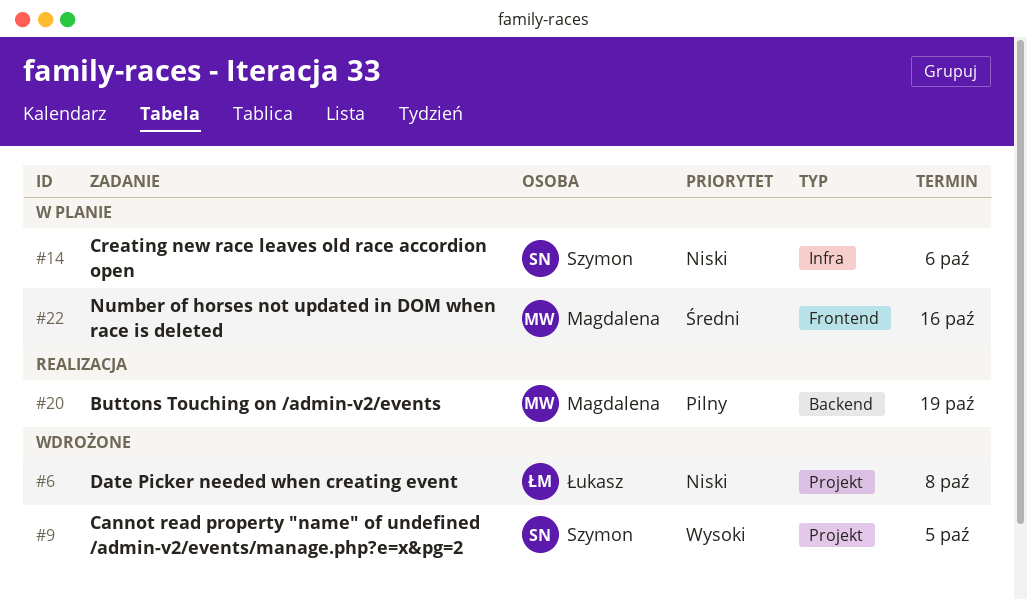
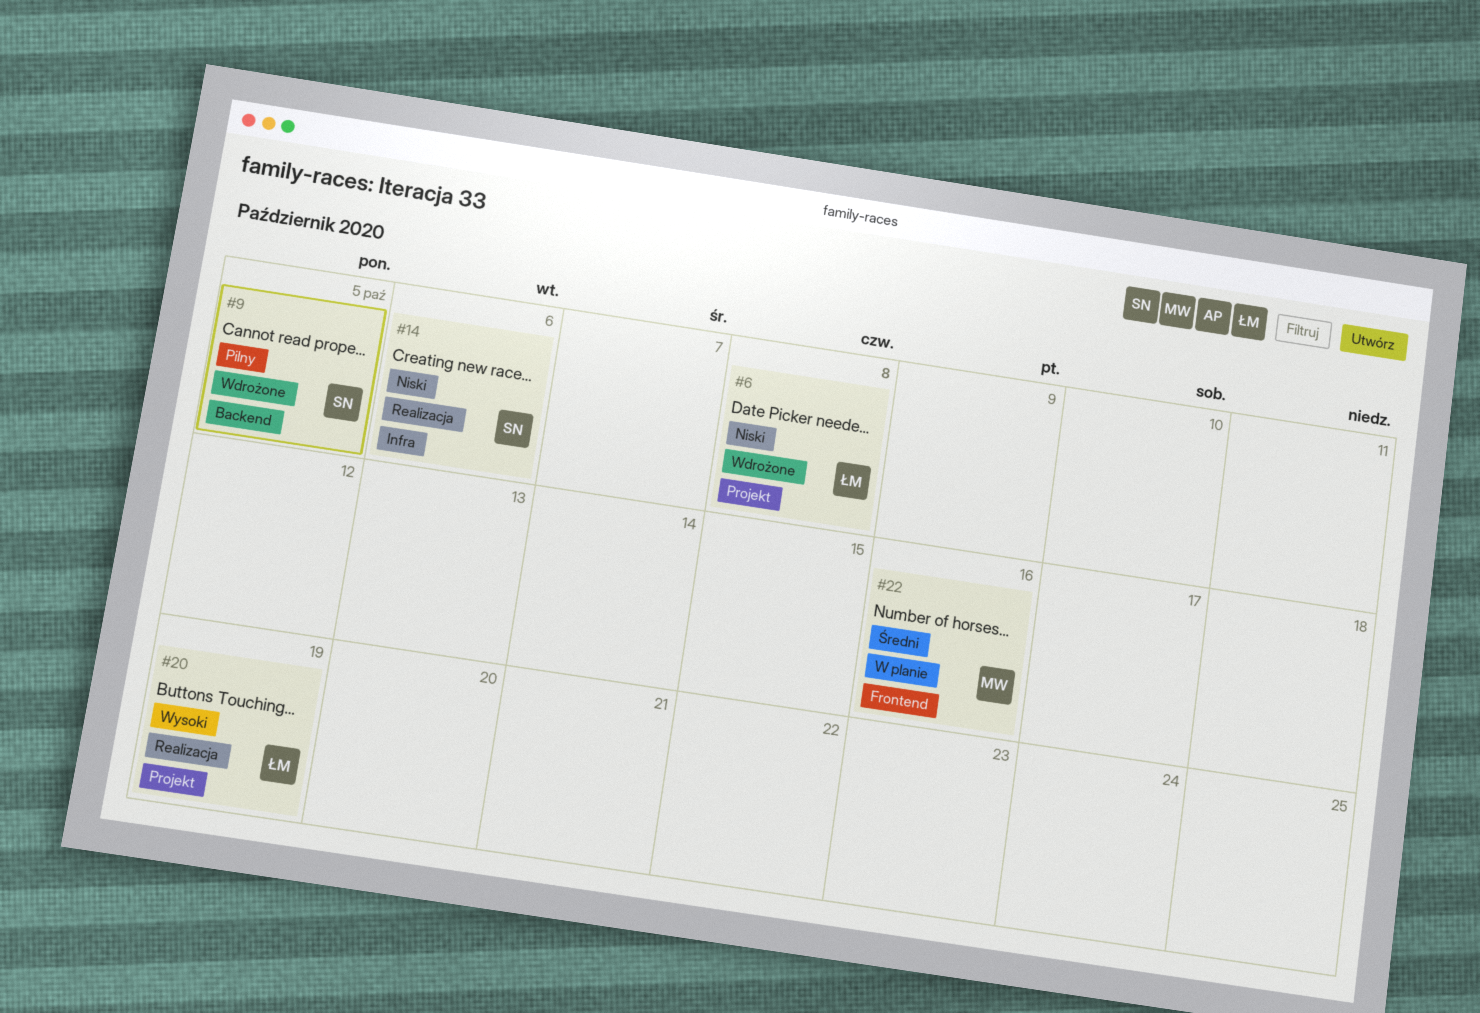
#9, priority: Wysoki -> Pilny
#9, label: Projekt -> Backend
#14, status: W planie -> Realizacja
#20, owner: Magdalena -> Łukasz
#20, priority: Pilny -> Wysoki
#20, label: Backend -> Projekt

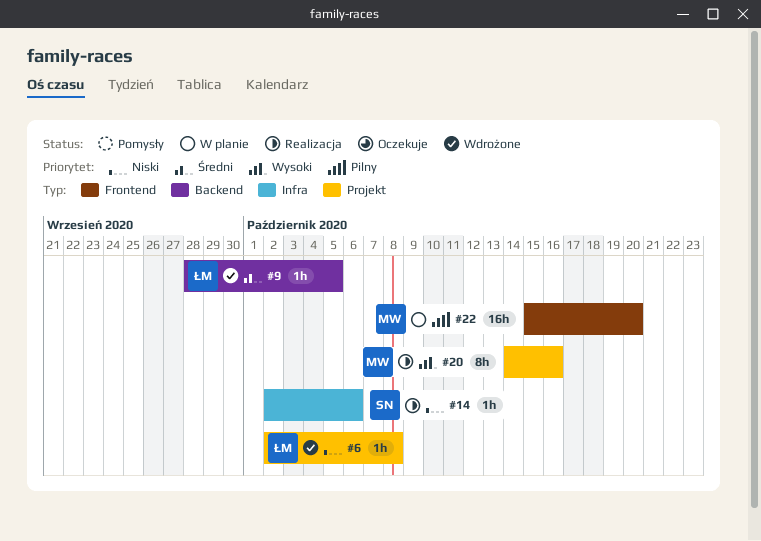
#9, owner: SN -> ŁM
#9, priority: Pilny -> Średni
#20, owner: ŁM -> MW
#20, due: Oct 19 -> Oct 16
#22, priority: Średni -> Pilny
#22, due: Oct 16 -> Oct 20

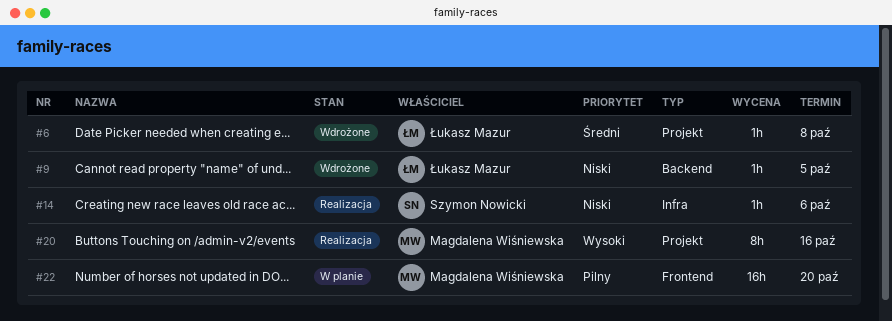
#6, priority: Niski -> Średni
#9, priority: Średni -> Niski

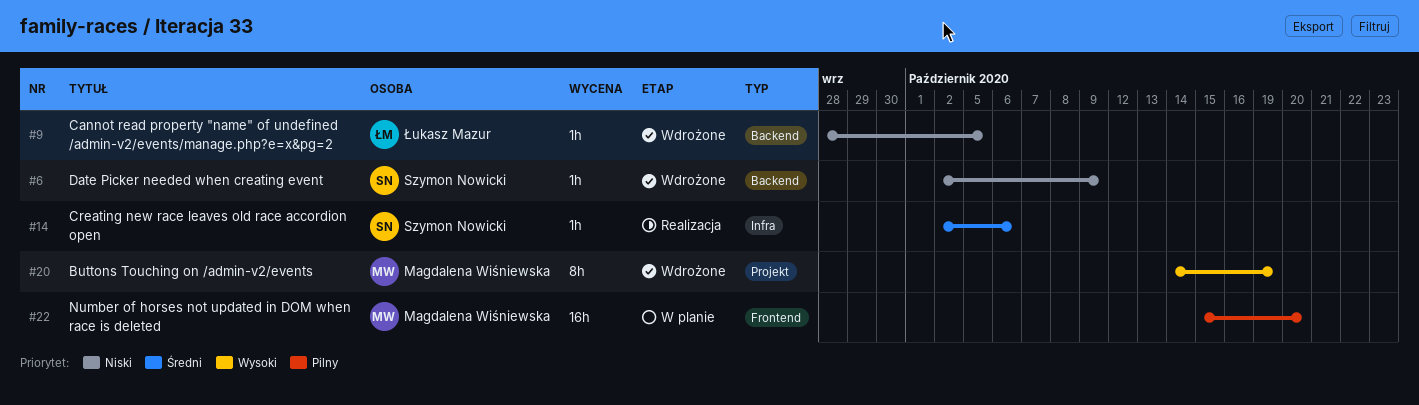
#6, owner: Łukasz Mazur -> Szymon Nowicki
#6, priority: Średni -> Niski
#6, label: Projekt -> Backend
#6, due: Oct 8 -> Oct 9
#14, priority: Niski -> Średni
#20, status: Realizacja -> Wdrożone
#20, due: Oct 16 -> Oct 19

